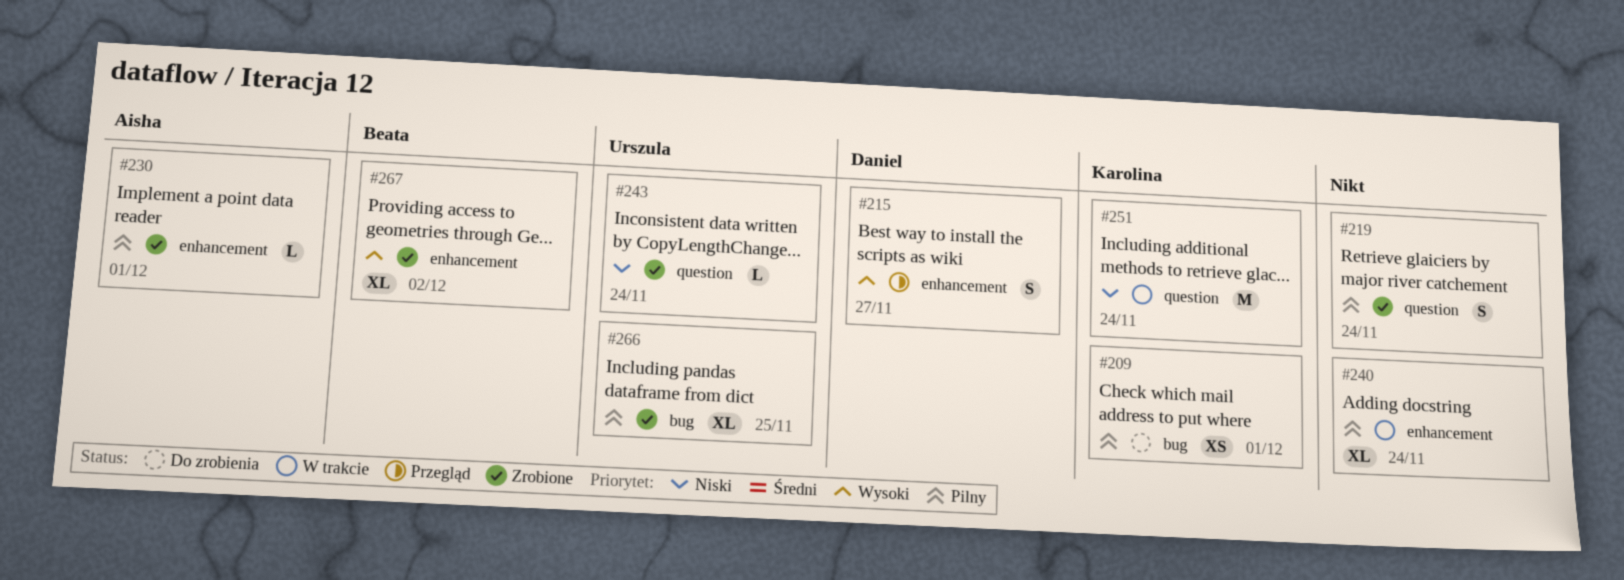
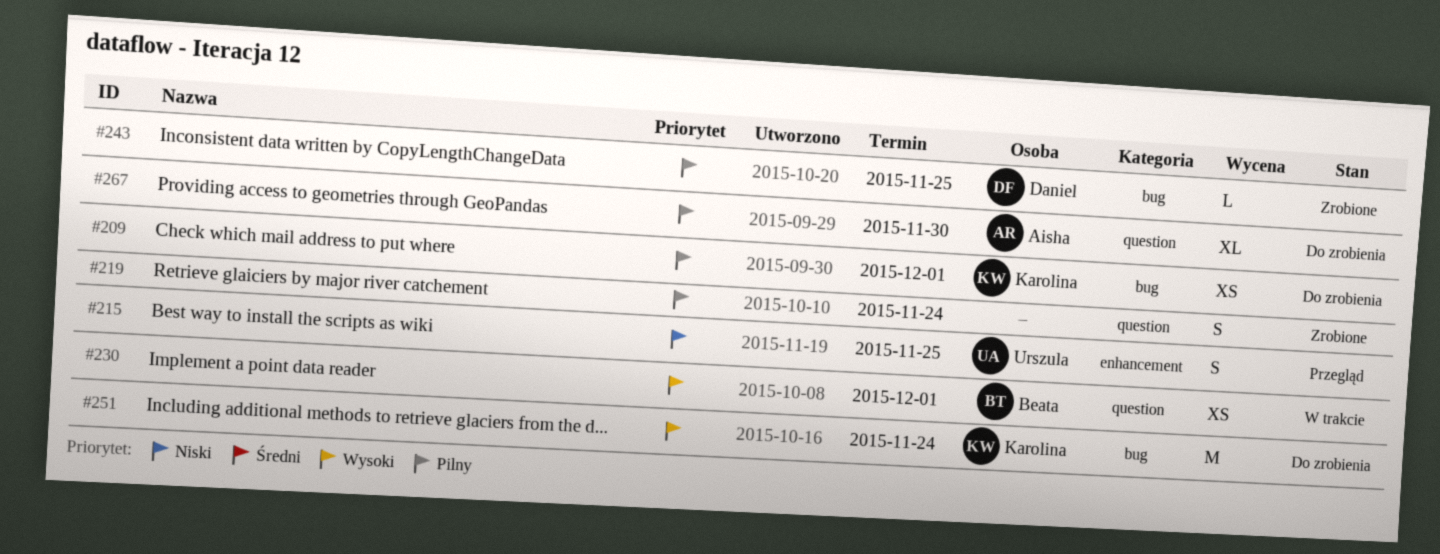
#215, owner: Daniel -> Urszula
#215, priority: Wysoki -> Niski
#215, due: Nov 27 -> Nov 25
#230, status: Zrobione -> W trakcie
#230, owner: Aisha -> Beata
#230, priority: Pilny -> Wysoki
#230, label: enhancement -> question
#230, estimate: L -> XS
#240: present -> none
#243, owner: Urszula -> Daniel
#243, priority: Niski -> Pilny
#243, label: question -> bug
#243, due: Nov 24 -> Nov 25
#251, status: W trakcie -> Do zrobienia
#251, priority: Niski -> Wysoki
#251, label: question -> bug
#266: present -> none
#267, status: Zrobione -> Do zrobienia
#267, owner: Beata -> Aisha
#267, priority: Wysoki -> Pilny
#267, label: enhancement -> question
#267, due: Dec 2 -> Nov 30

